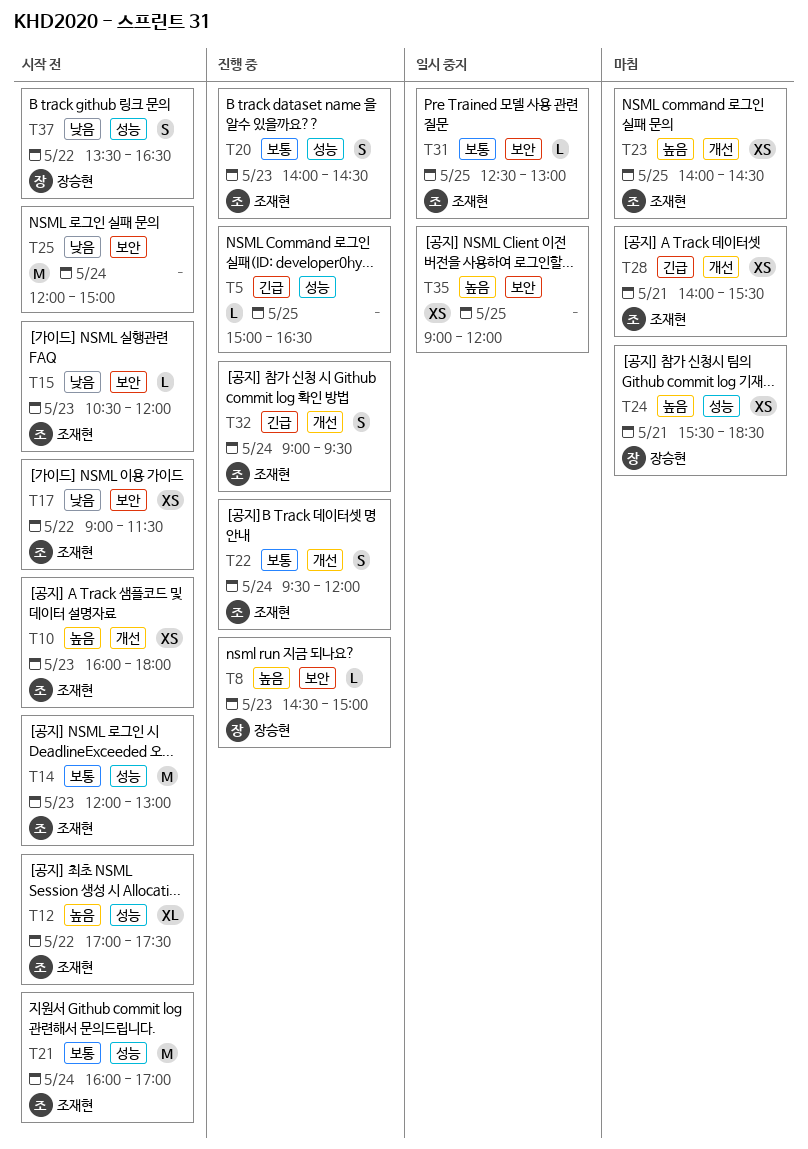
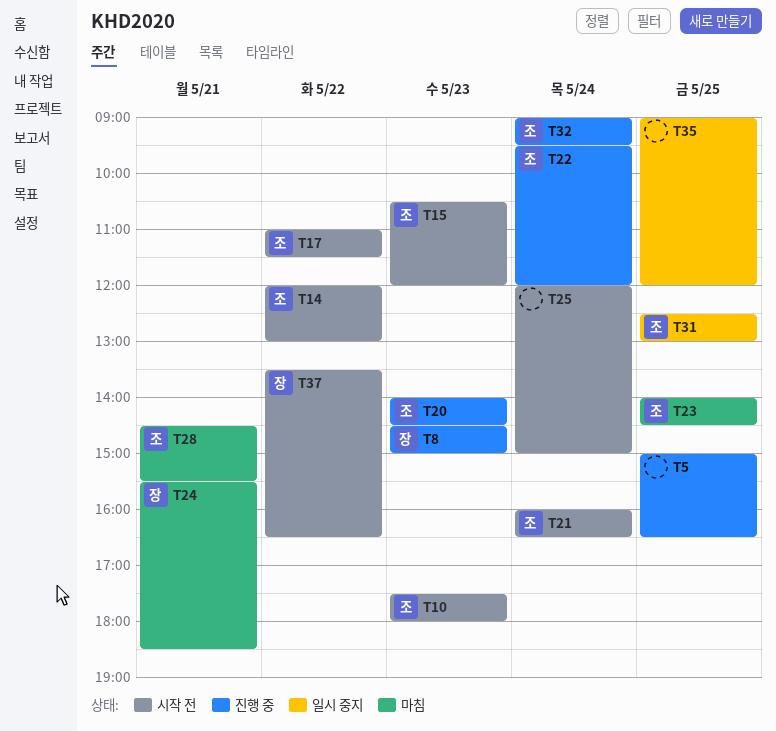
T10, begins: 16:00 -> 17:30
T12: present -> none
T14, day: May 23 -> May 22
T17, begins: 09:00 -> 11:00
T21, ends: 17:00 -> 16:30
T28, begins: 14:00 -> 14:30

